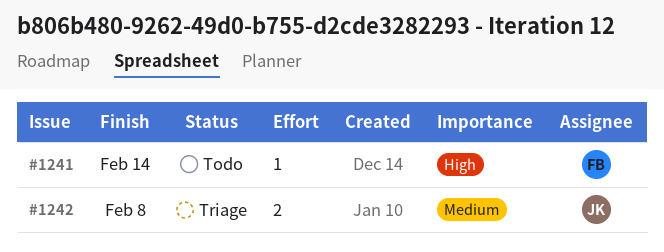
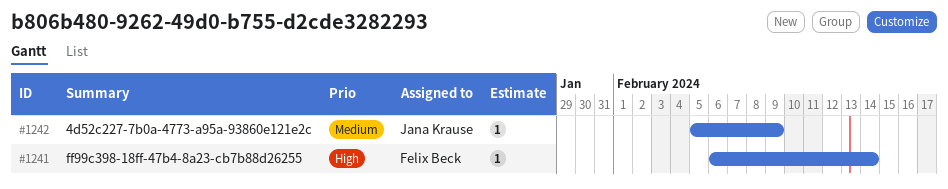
#1242, estimate: 2 -> 1
#1242, due: Feb 8 -> Feb 9

